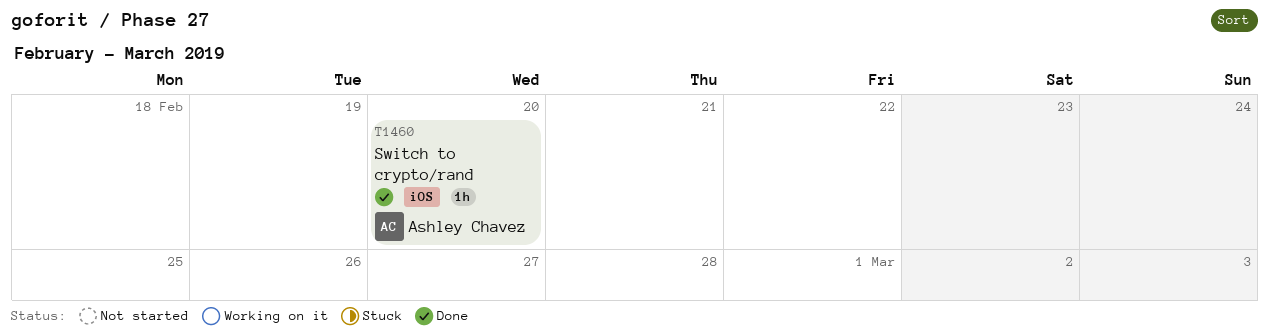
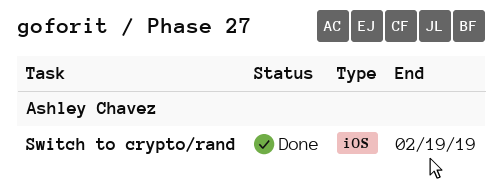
Switch to crypto/rand, due: Feb 20 -> Feb 19

